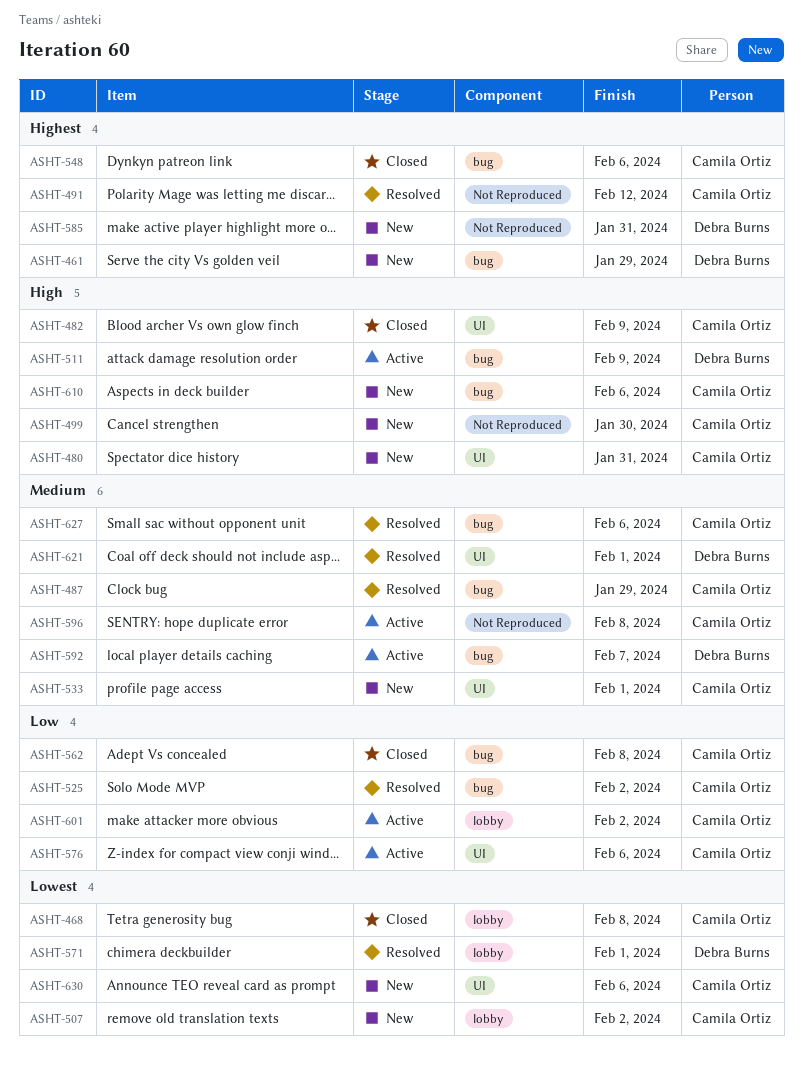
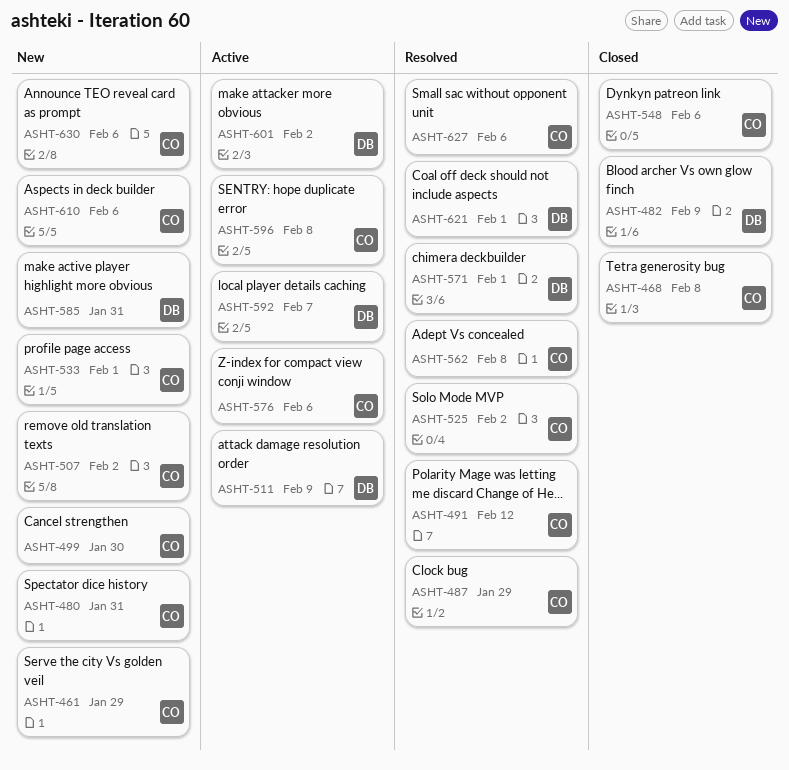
ASHT-461, owner: Debra Burns -> Camila Ortiz
ASHT-482, owner: Camila Ortiz -> Debra Burns
ASHT-562, status: Closed -> Resolved
ASHT-601, owner: Camila Ortiz -> Debra Burns

